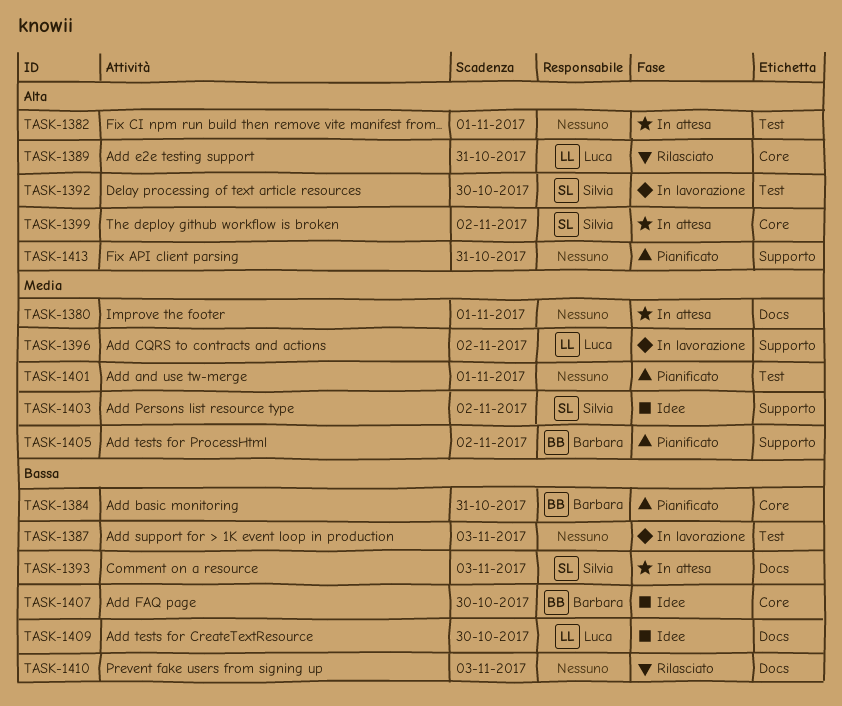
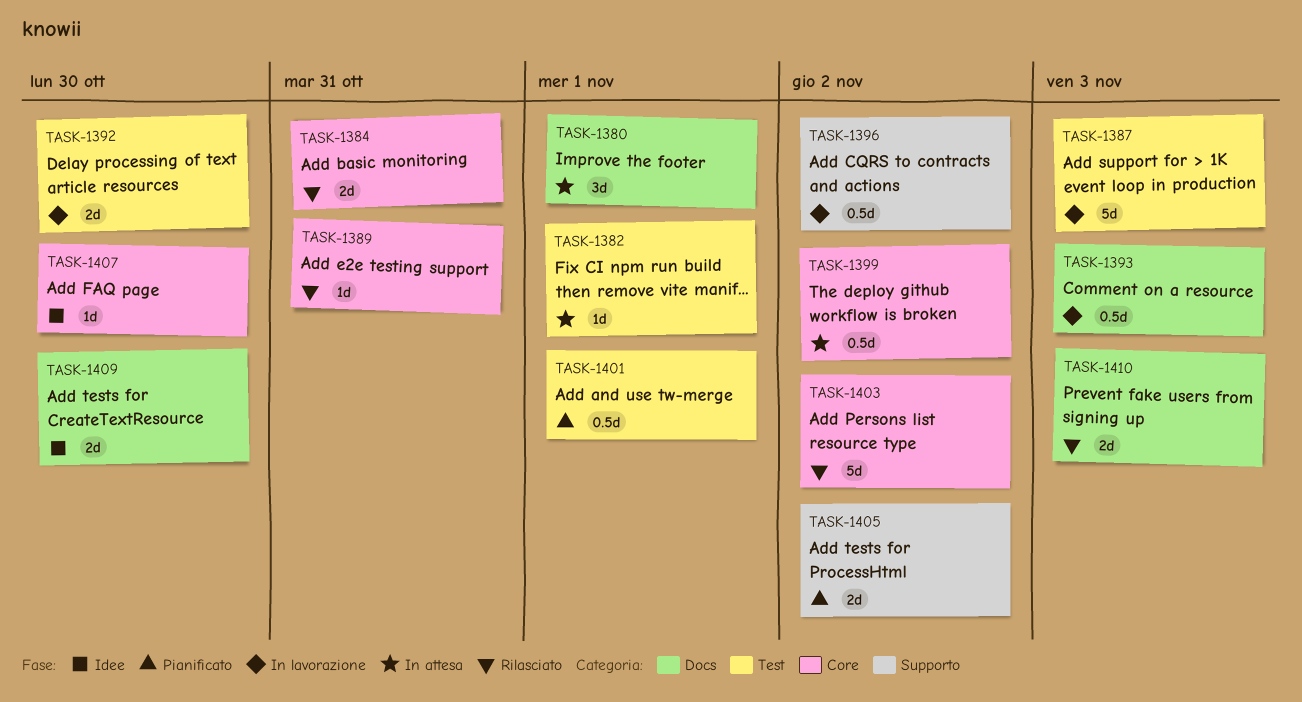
TASK-1384, status: Pianificato -> Rilasciato
TASK-1393, status: In attesa -> In lavorazione
TASK-1403, status: Idee -> Rilasciato
TASK-1403, label: Supporto -> Core
TASK-1413: present -> none

